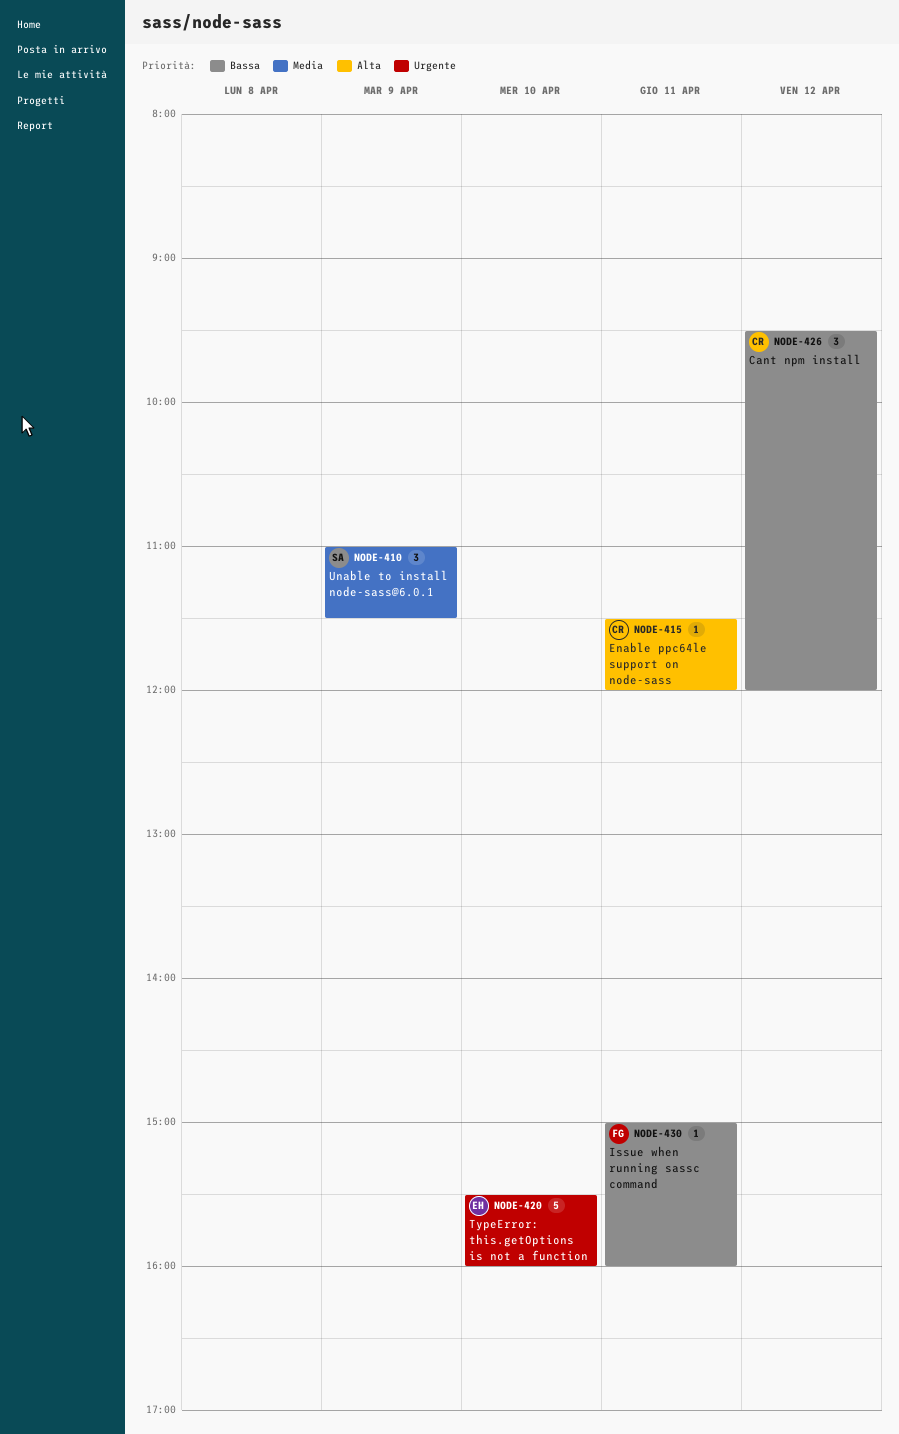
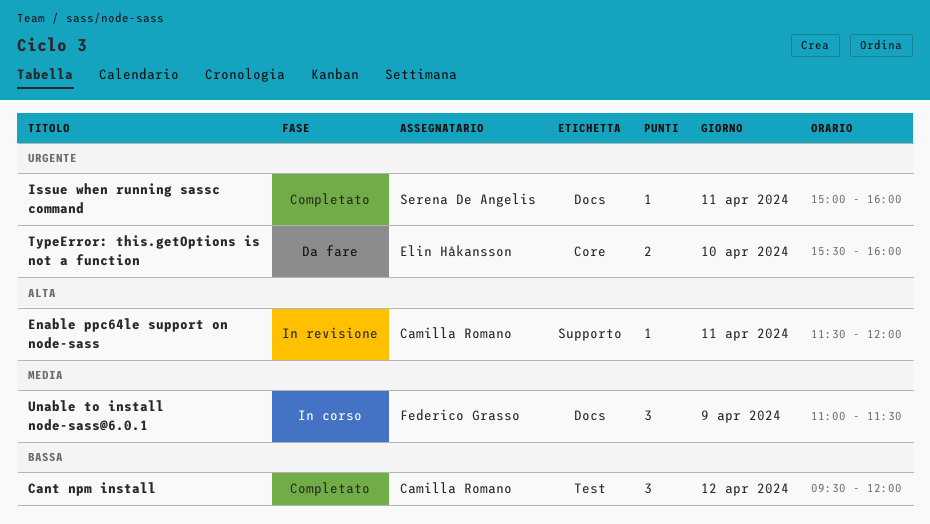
Issue when running sassc command, owner: Federico Grasso -> Serena De Angelis
Issue when running sassc command, priority: Bassa -> Urgente
TypeError: this.getOptions is not a function, estimate: 5 -> 2
Unable to install node-sass@6.0.1, owner: Serena De Angelis -> Federico Grasso

